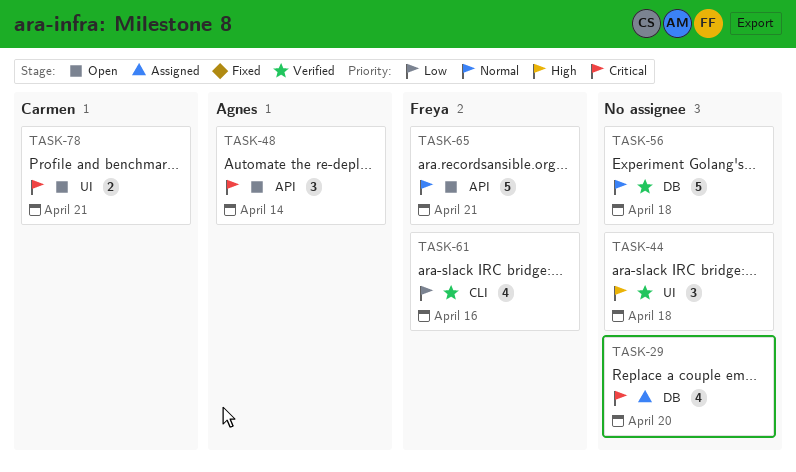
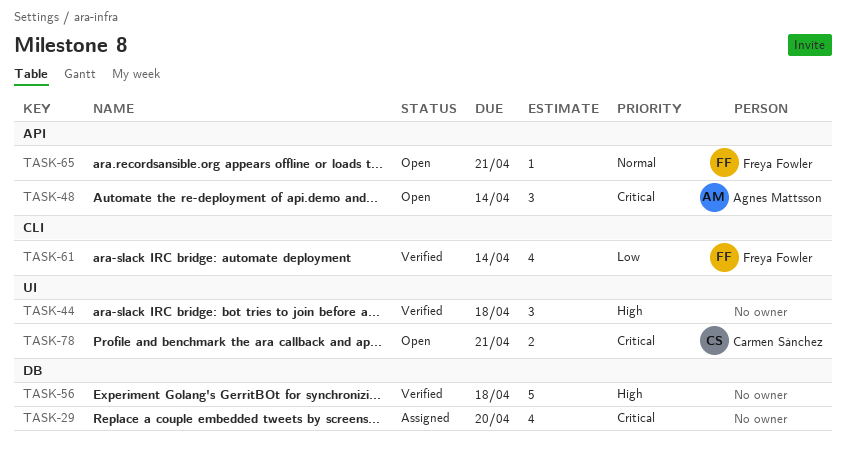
TASK-56, priority: Normal -> High
TASK-61, due: Apr 16 -> Apr 14
TASK-65, estimate: 5 -> 1

